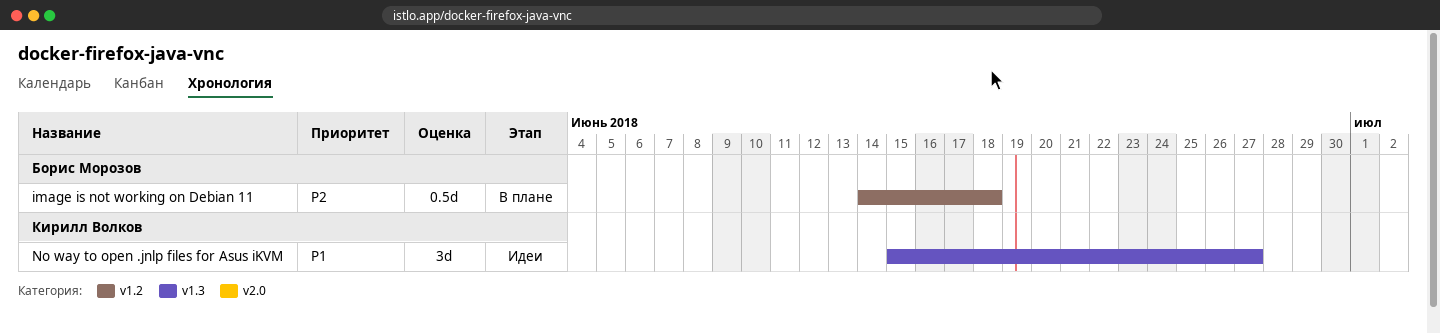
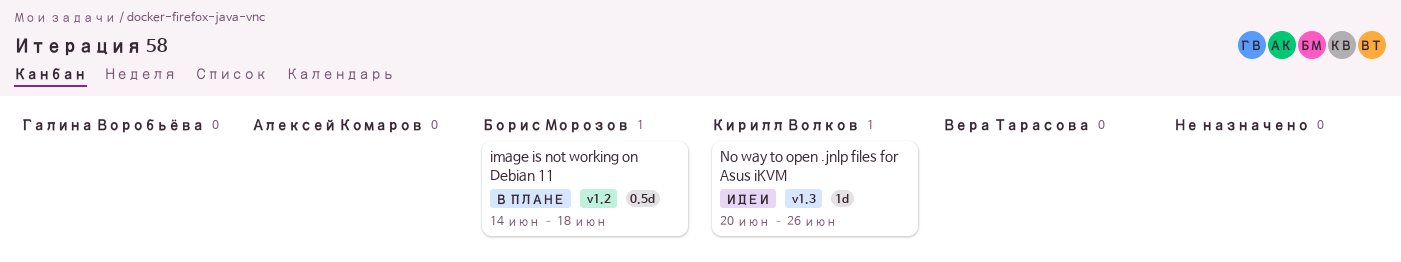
No way to open .jnlp files for Asus iKVM, estimate: 3d -> 1d
No way to open .jnlp files for Asus iKVM, start: Jun 15 -> Jun 20
No way to open .jnlp files for Asus iKVM, due: Jun 27 -> Jun 26

